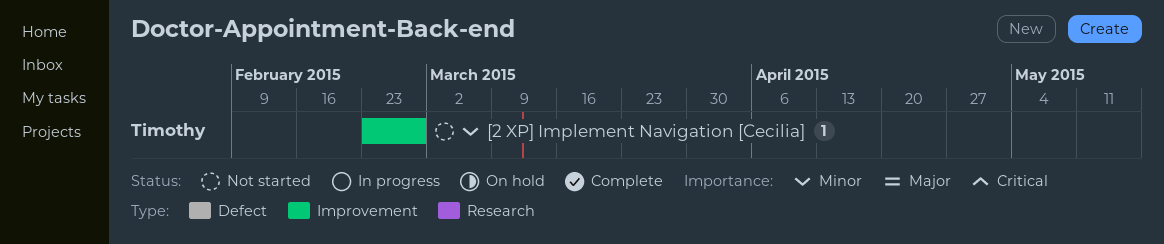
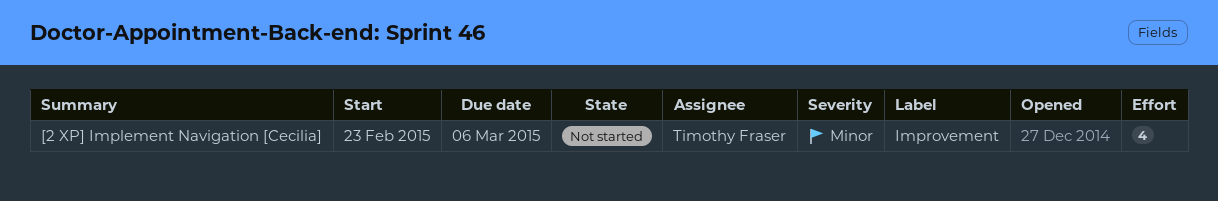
[2 XP] Implement Navigation [Cecilia], estimate: 1 -> 4
[2 XP] Implement Navigation [Cecilia], due: Feb 27 -> Mar 6

